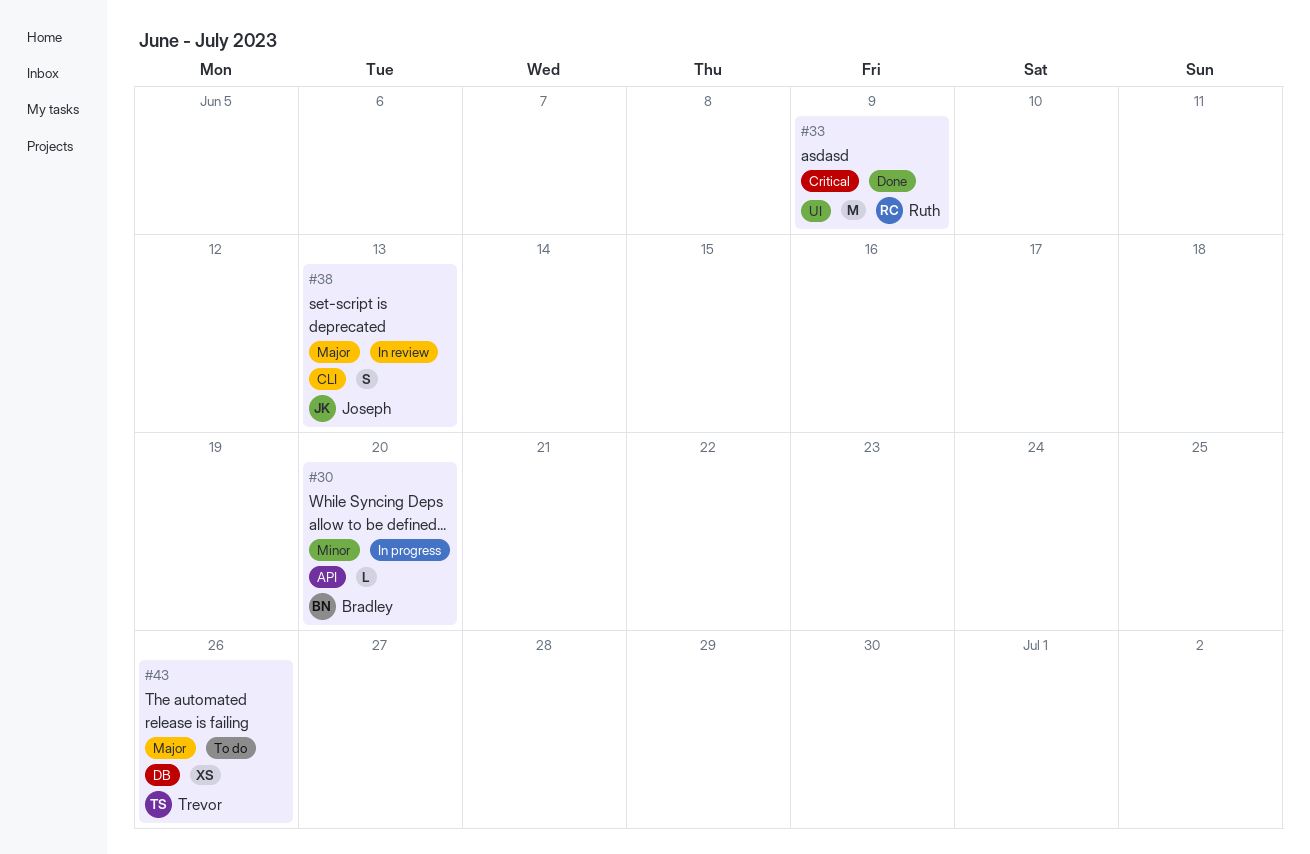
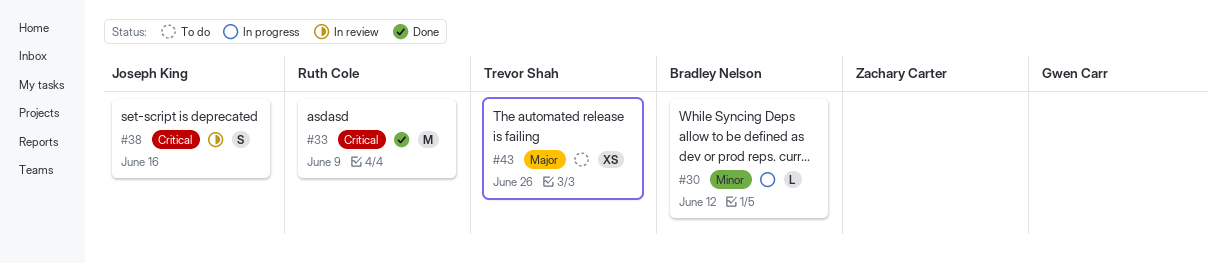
#30, due: Jun 20 -> Jun 12
#38, priority: Major -> Critical
#38, due: Jun 13 -> Jun 16

